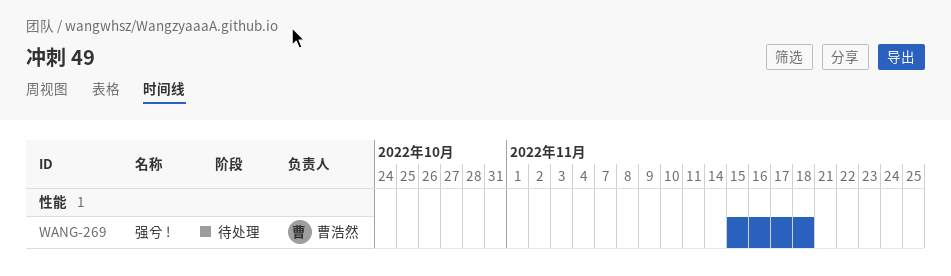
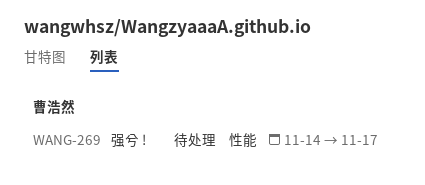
WANG-269, start: Nov 15 -> Nov 14
WANG-269, due: Nov 18 -> Nov 17

